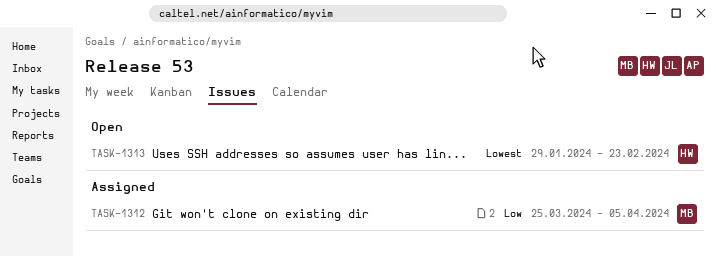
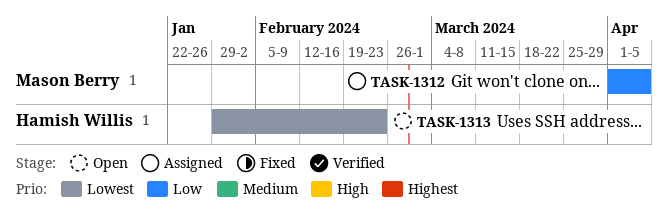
TASK-1312, start: Mar 25 -> Apr 1

